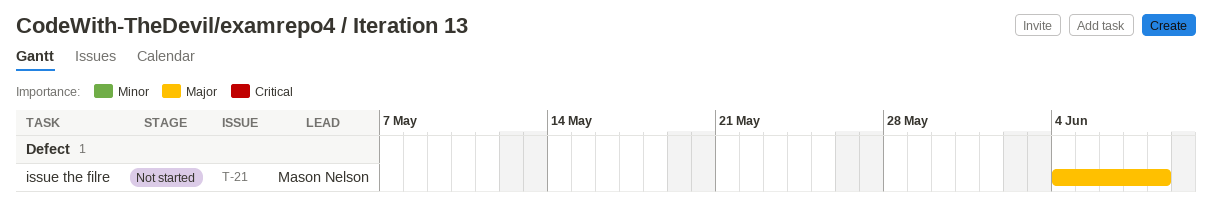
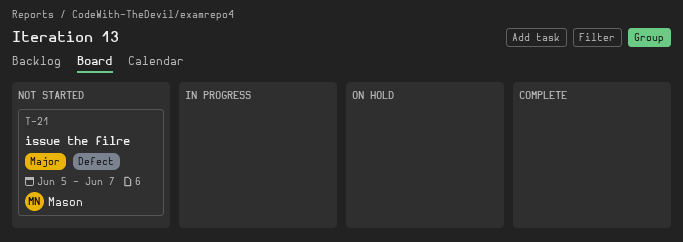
T-21, start: Jun 4 -> Jun 5
T-21, due: Jun 8 -> Jun 7

